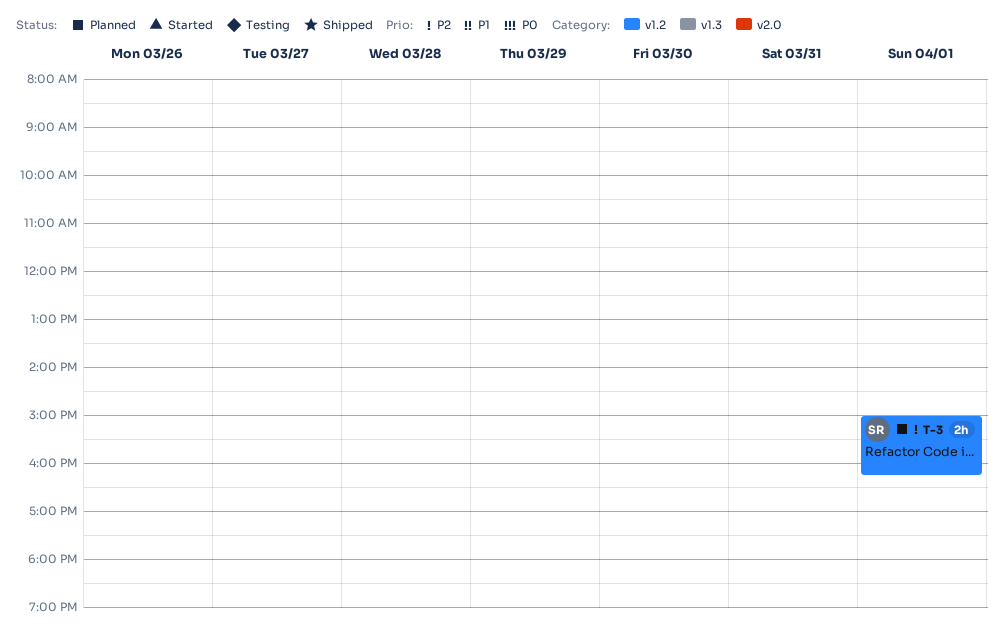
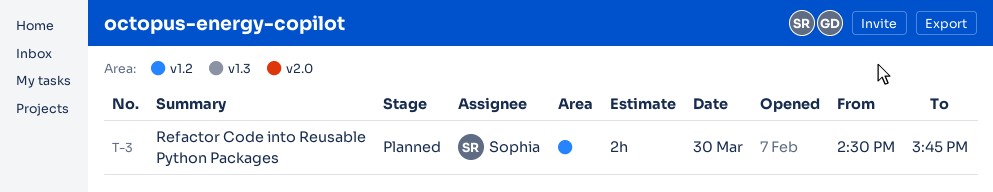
T-3, day: Apr 1 -> Mar 30
T-3, begins: 15:00 -> 14:30
T-3, ends: 16:15 -> 15:45

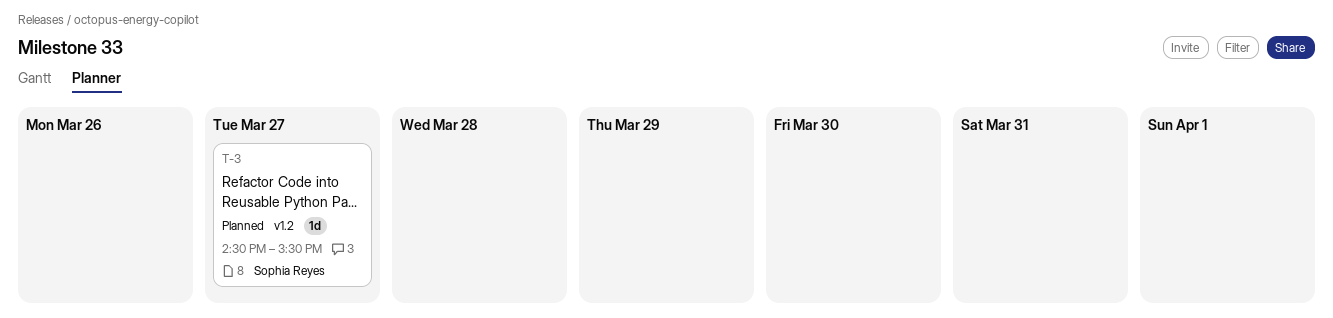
T-3, estimate: 2h -> 1d
T-3, day: Mar 30 -> Mar 27
T-3, ends: 15:45 -> 15:30

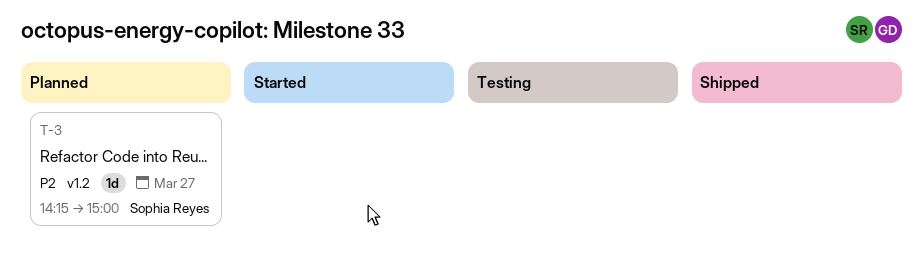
T-3, begins: 14:30 -> 14:15
T-3, ends: 15:30 -> 15:00

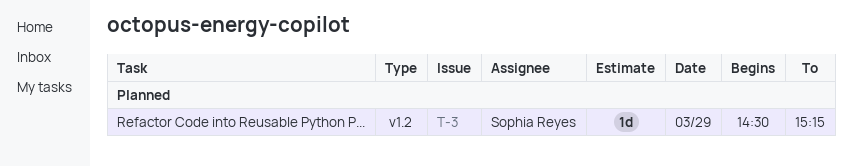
T-3, day: Mar 27 -> Mar 29
T-3, begins: 14:15 -> 14:30
T-3, ends: 15:00 -> 15:15

